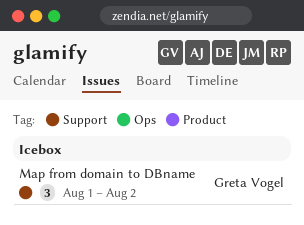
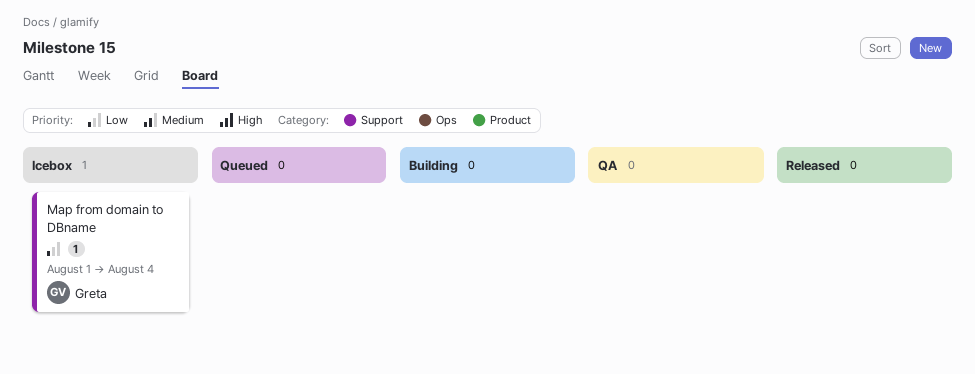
Map from domain to DBname, estimate: 3 -> 1
Map from domain to DBname, due: Aug 2 -> Aug 4

